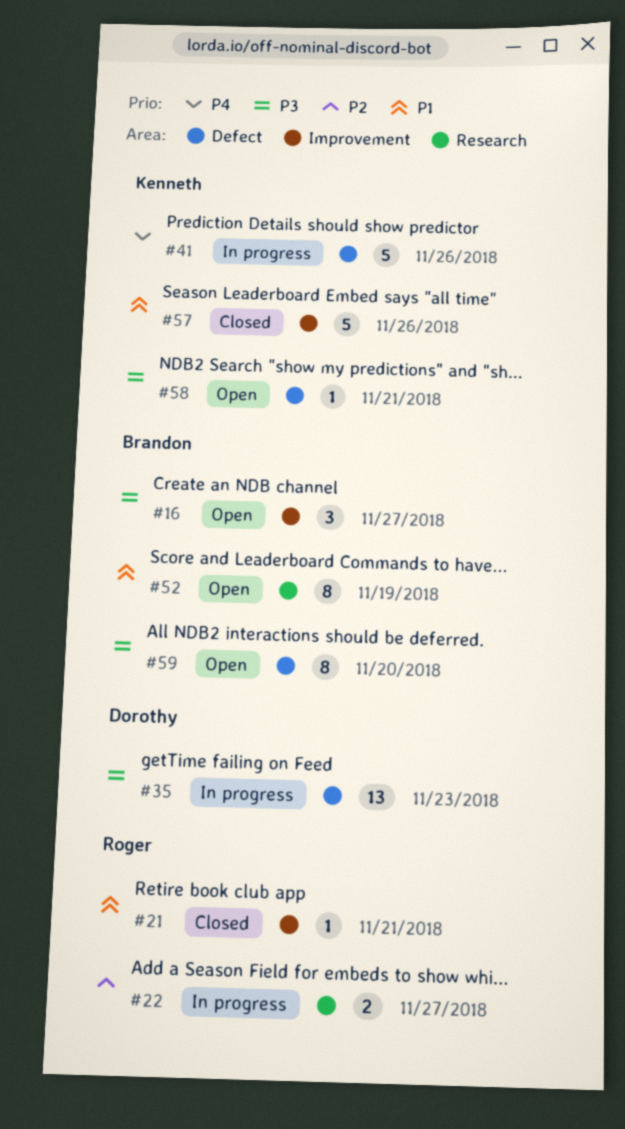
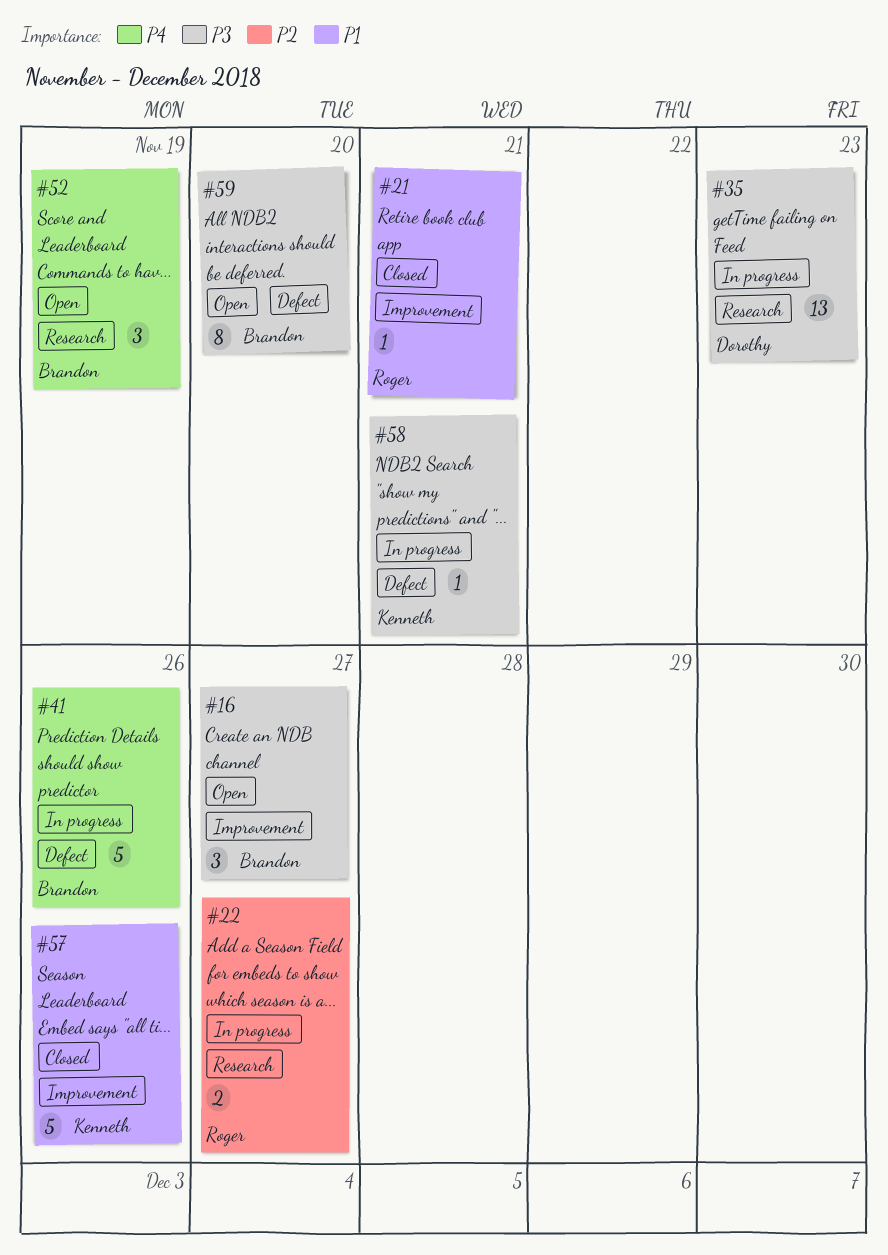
#35, label: Defect -> Research
#41, owner: Kenneth -> Brandon
#52, priority: P1 -> P4
#52, estimate: 8 -> 3
#58, status: Open -> In progress

